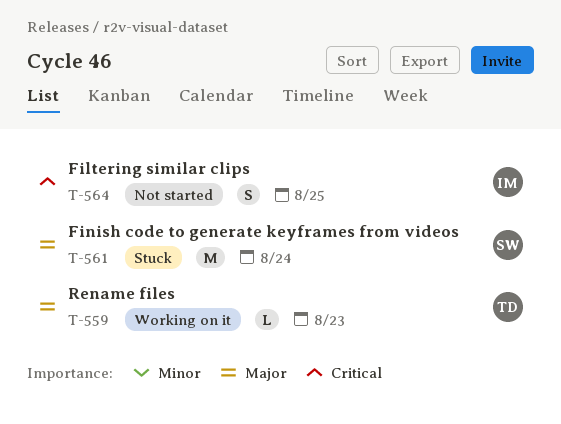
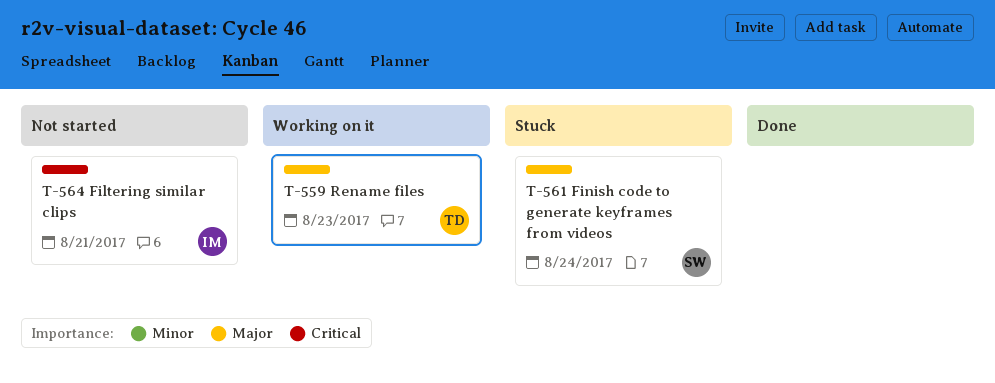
T-564, due: Aug 25 -> Aug 21

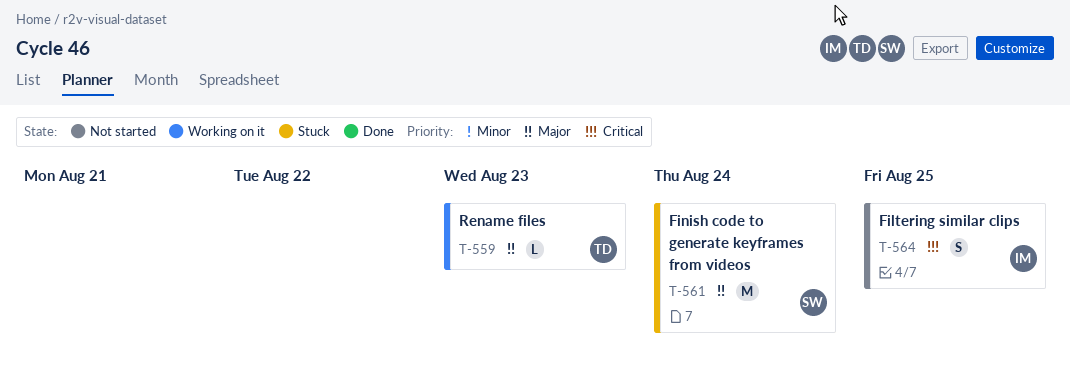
T-564, due: Aug 21 -> Aug 25

